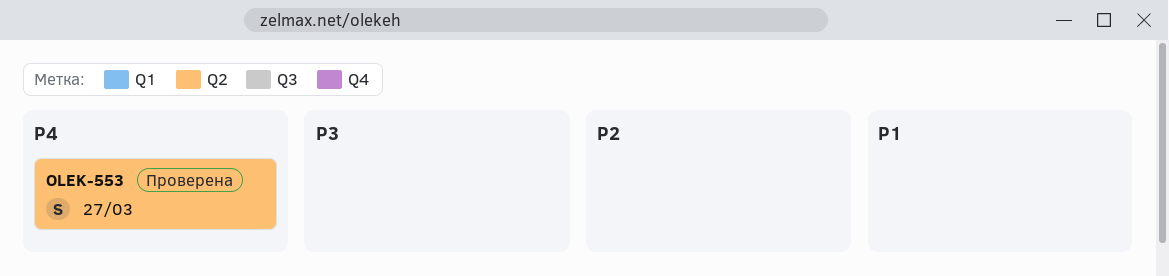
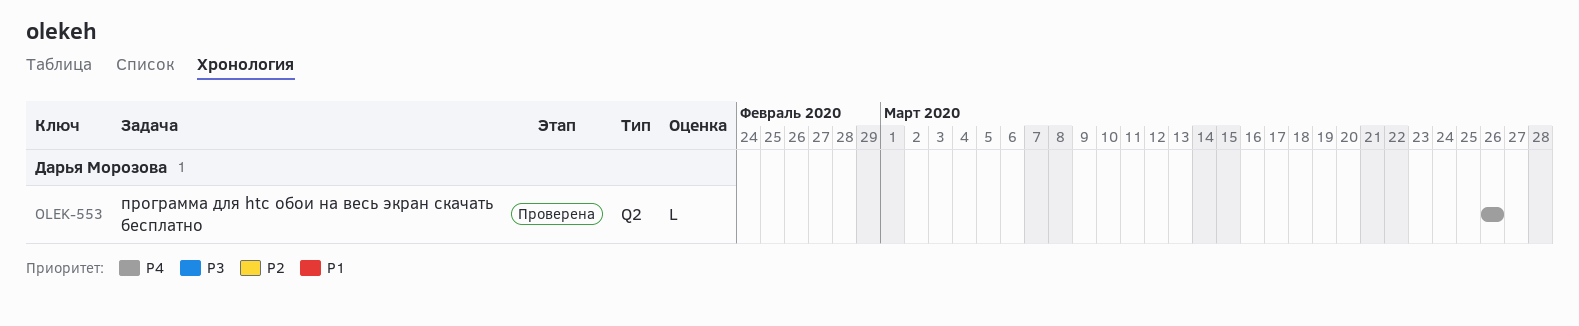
OLEK-553, estimate: S -> L
OLEK-553, due: Mar 27 -> Mar 26

